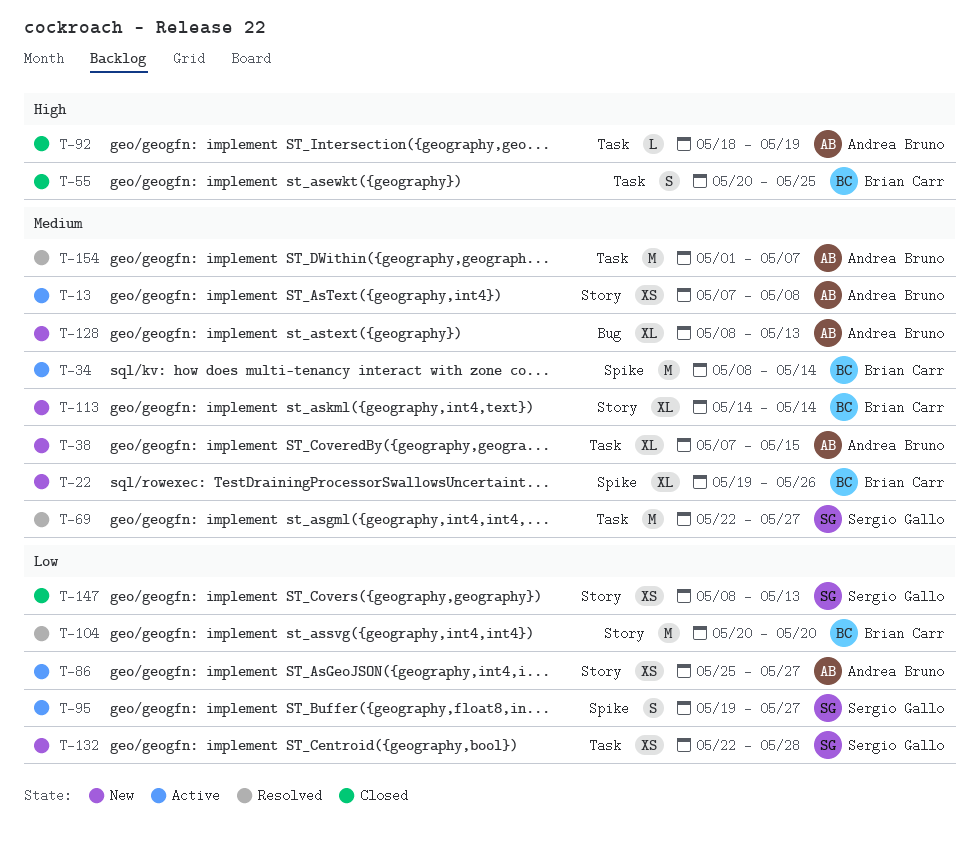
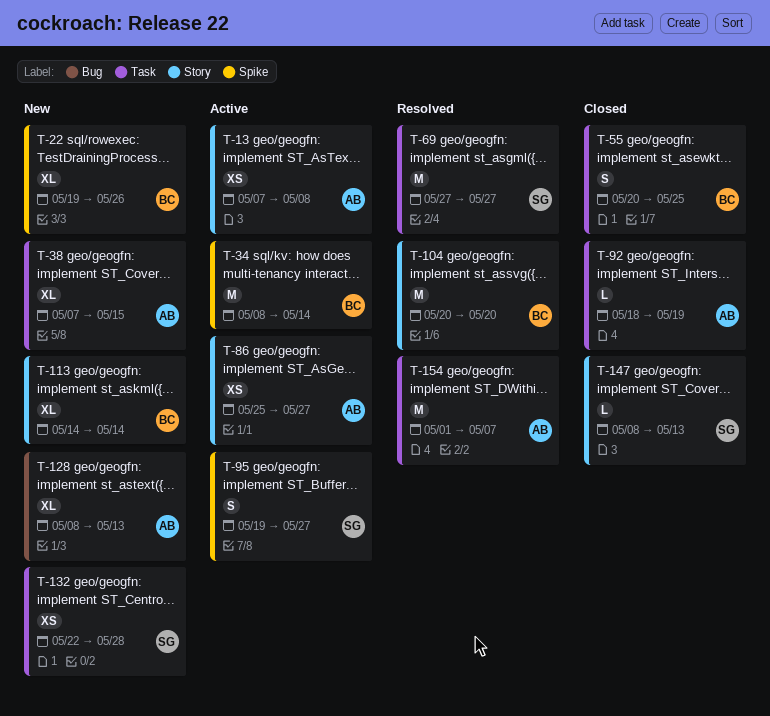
T-69, start: May 22 -> May 27
T-147, estimate: XS -> L

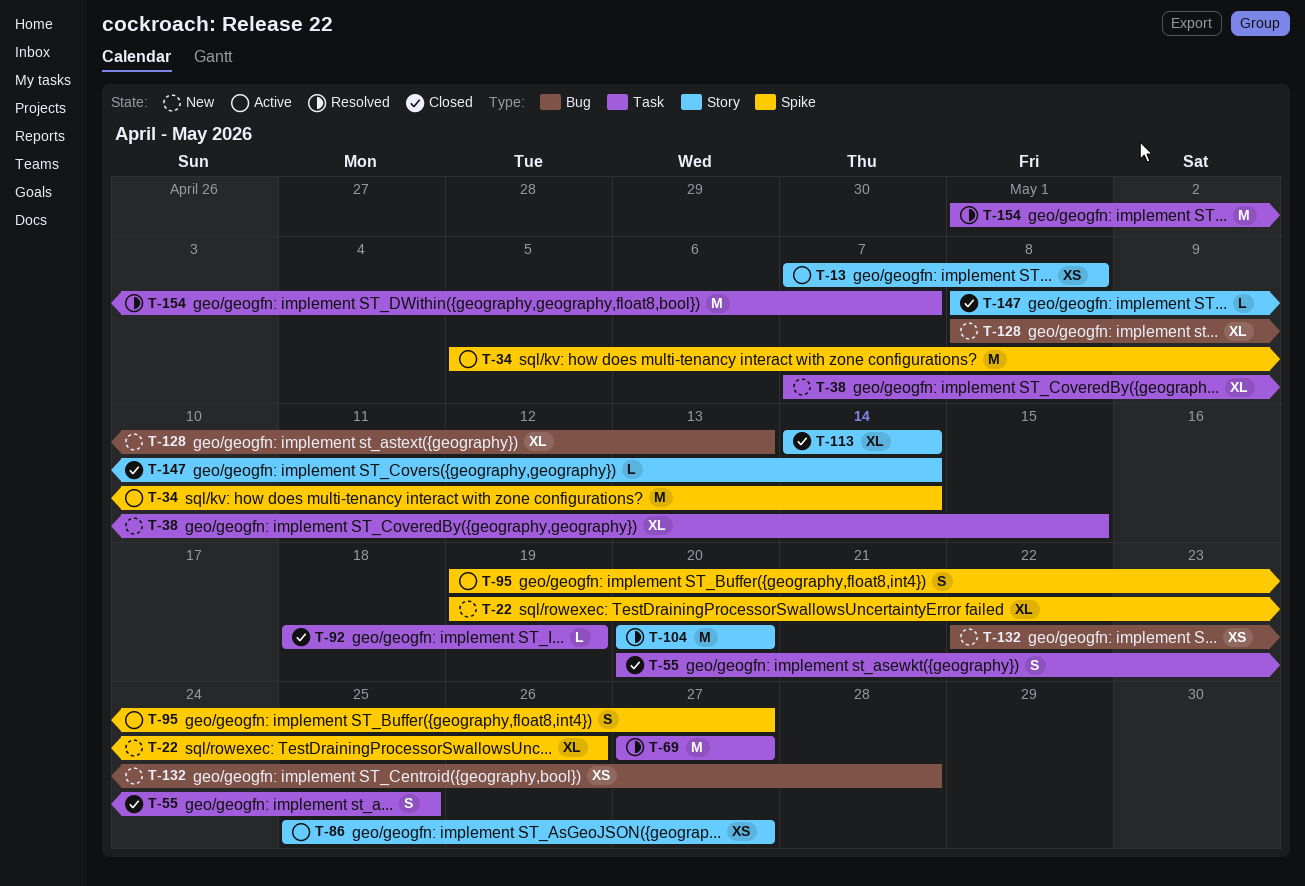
T-34, start: May 8 -> May 5
T-113, status: New -> Closed
T-132, label: Task -> Bug
T-147, due: May 13 -> May 14

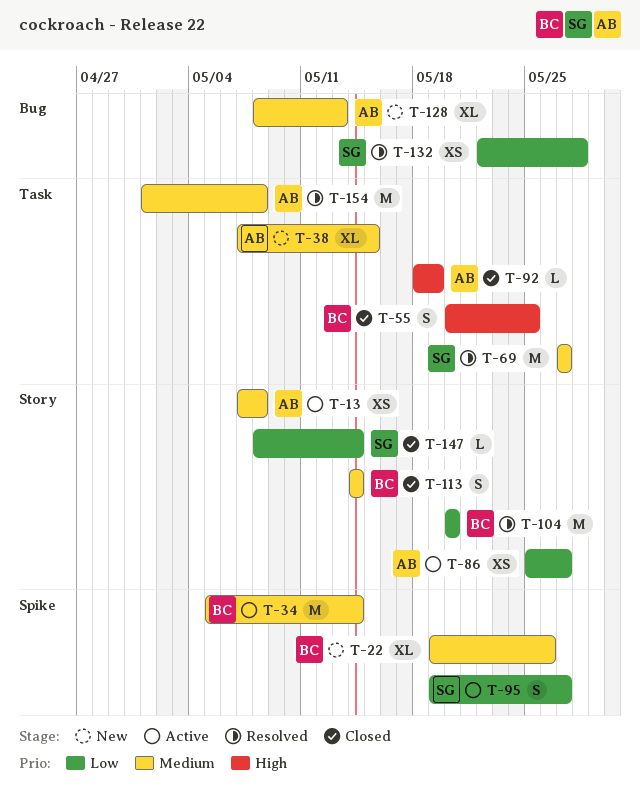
T-113, estimate: XL -> S
T-132, status: New -> Resolved
T-154, due: May 7 -> May 8

